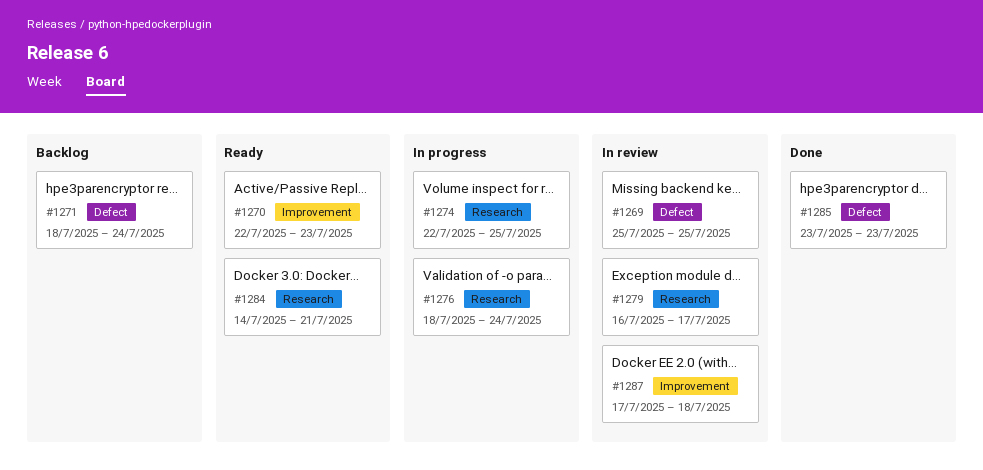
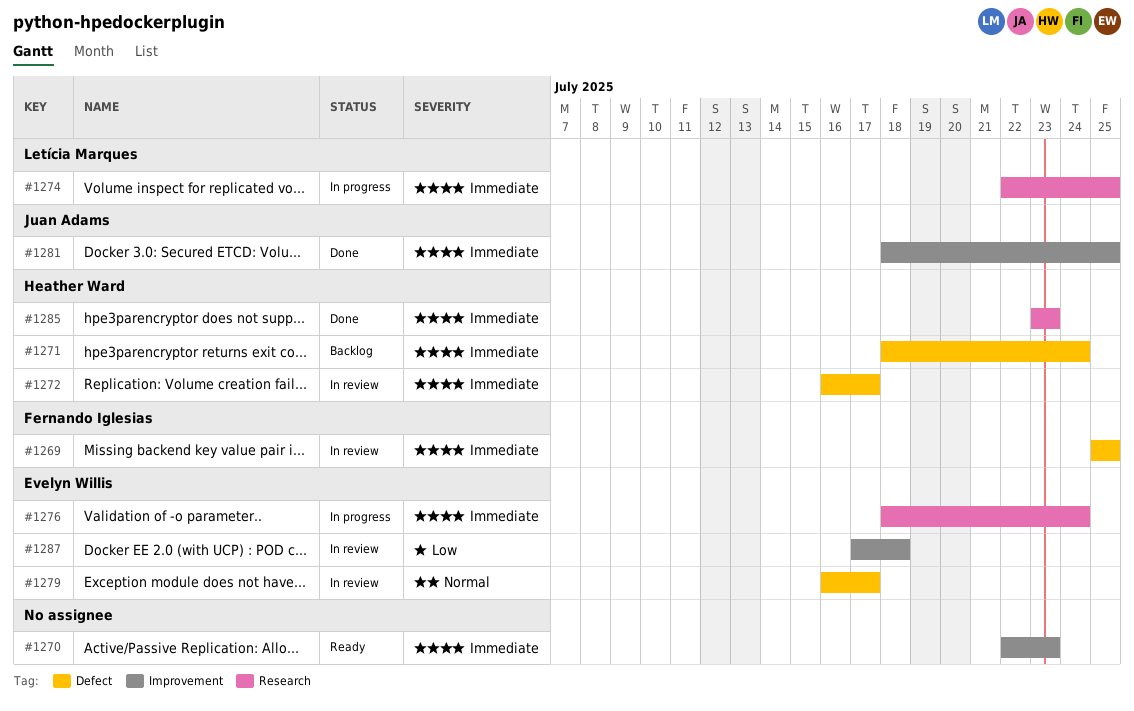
#1272: none -> present
#1279, label: Research -> Defect
#1281: none -> present
#1284: present -> none
#1285, label: Defect -> Research

